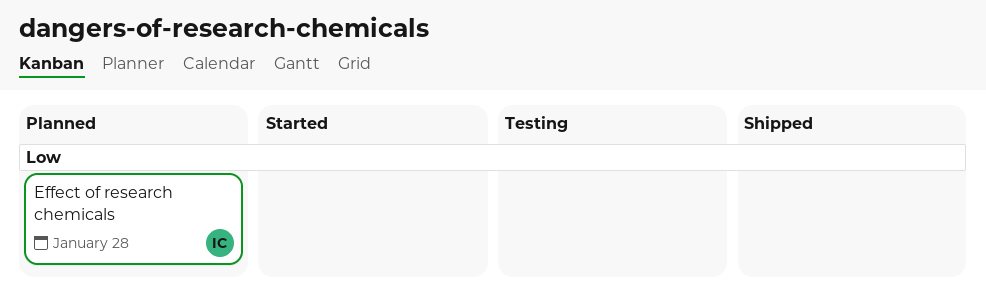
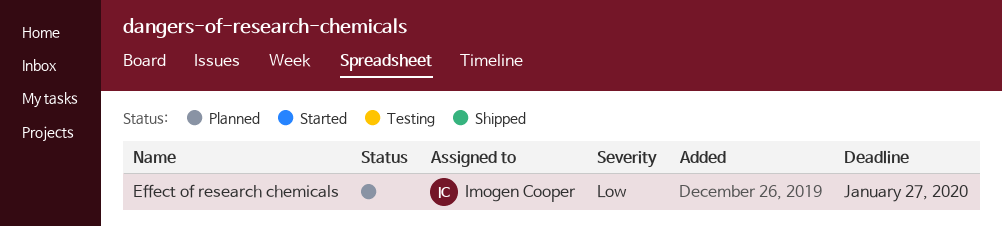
Effect of research chemicals, due: Jan 28 -> Jan 27

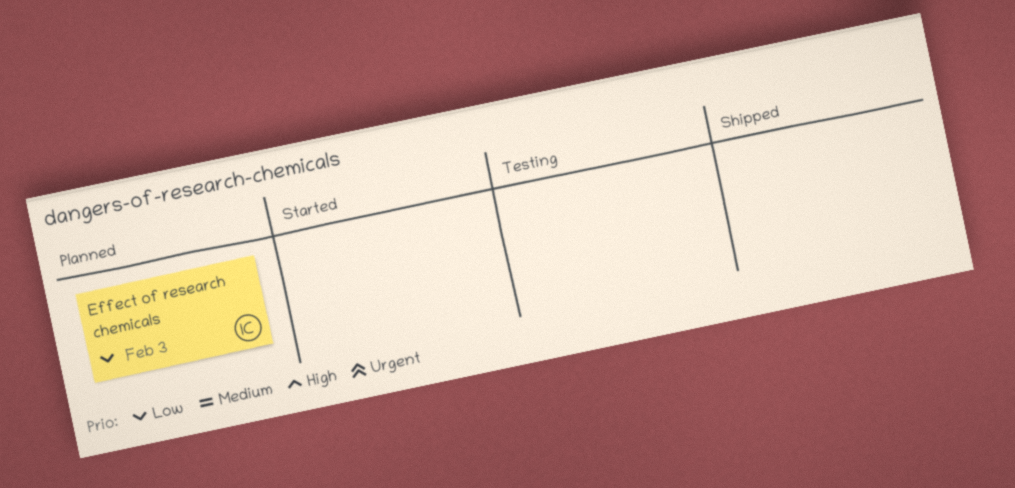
Effect of research chemicals, due: Jan 27 -> Feb 3

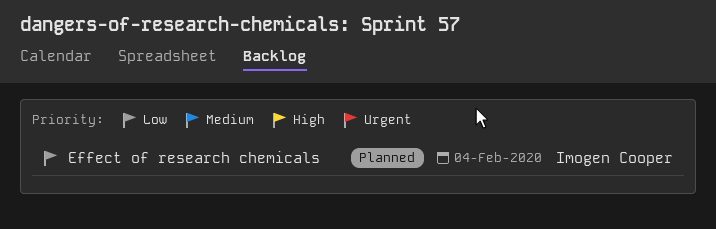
Effect of research chemicals, due: Feb 3 -> Feb 4

